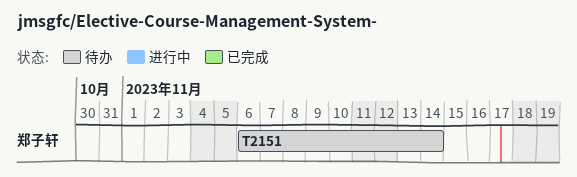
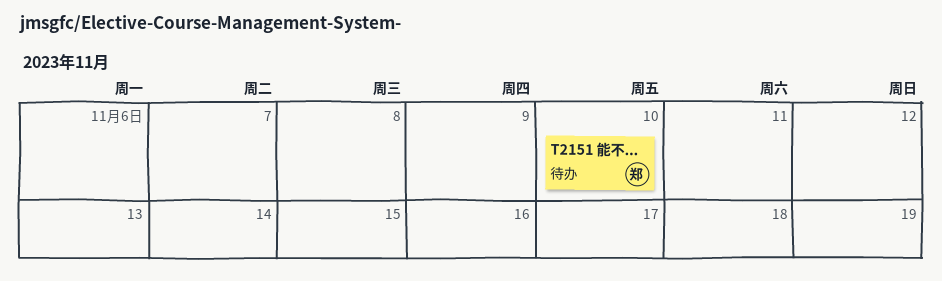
T2151, due: Nov 14 -> Nov 10

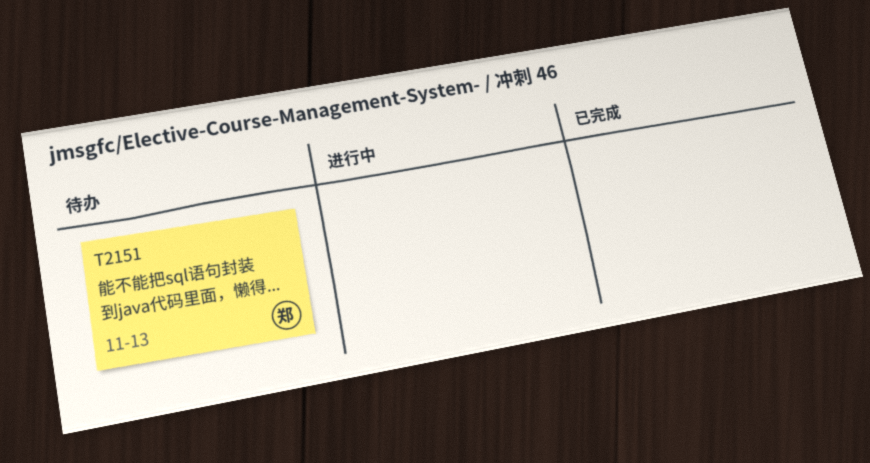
T2151, due: Nov 10 -> Nov 13

